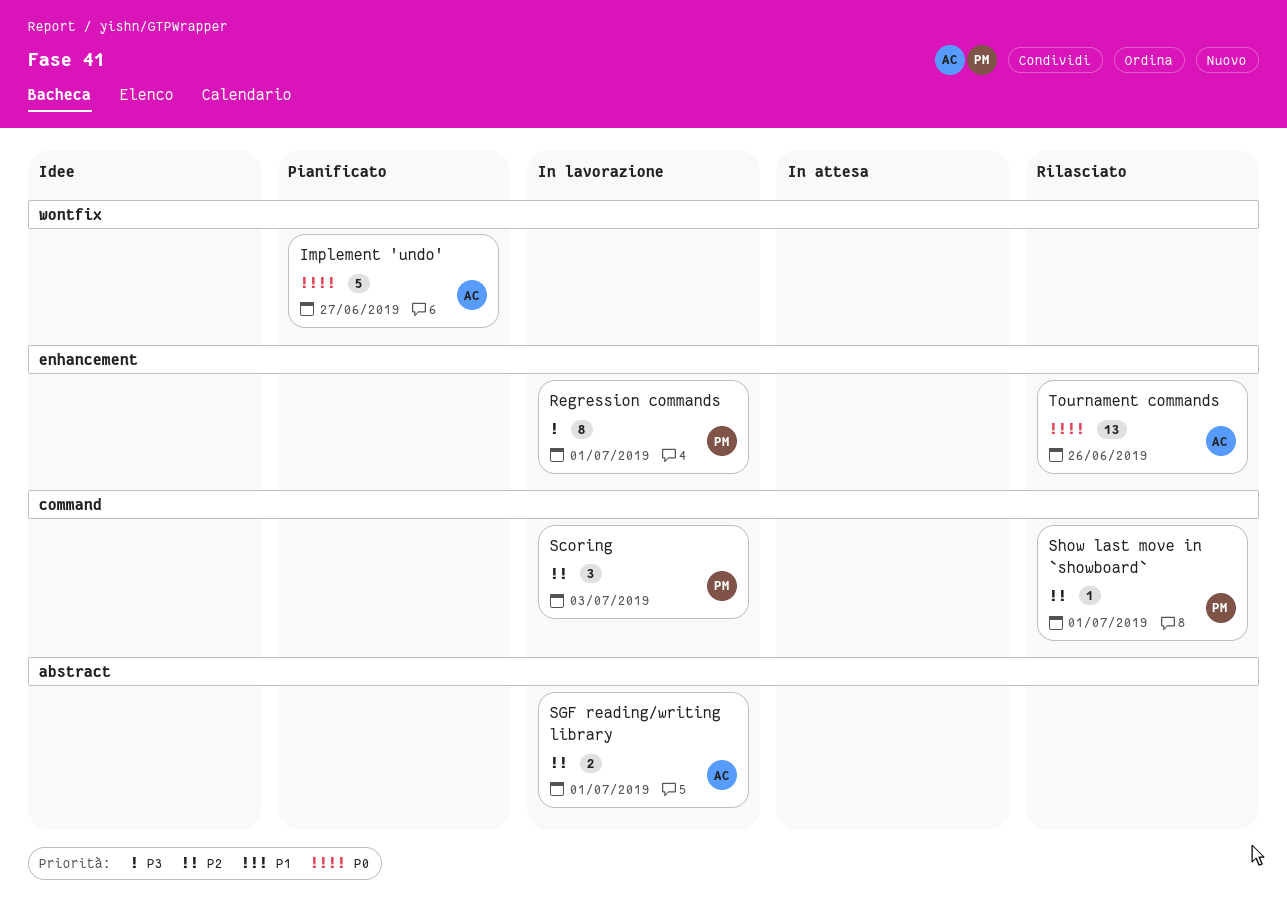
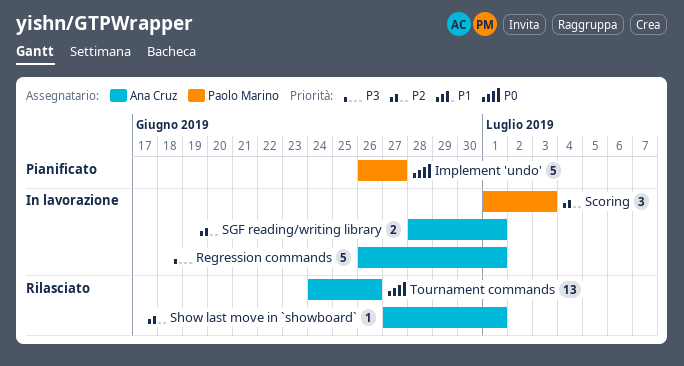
Implement 'undo', owner: Ana Cruz -> Paolo Marino
Regression commands, owner: Paolo Marino -> Ana Cruz
Regression commands, estimate: 8 -> 5
Show last move in `showboard`, owner: Paolo Marino -> Ana Cruz

